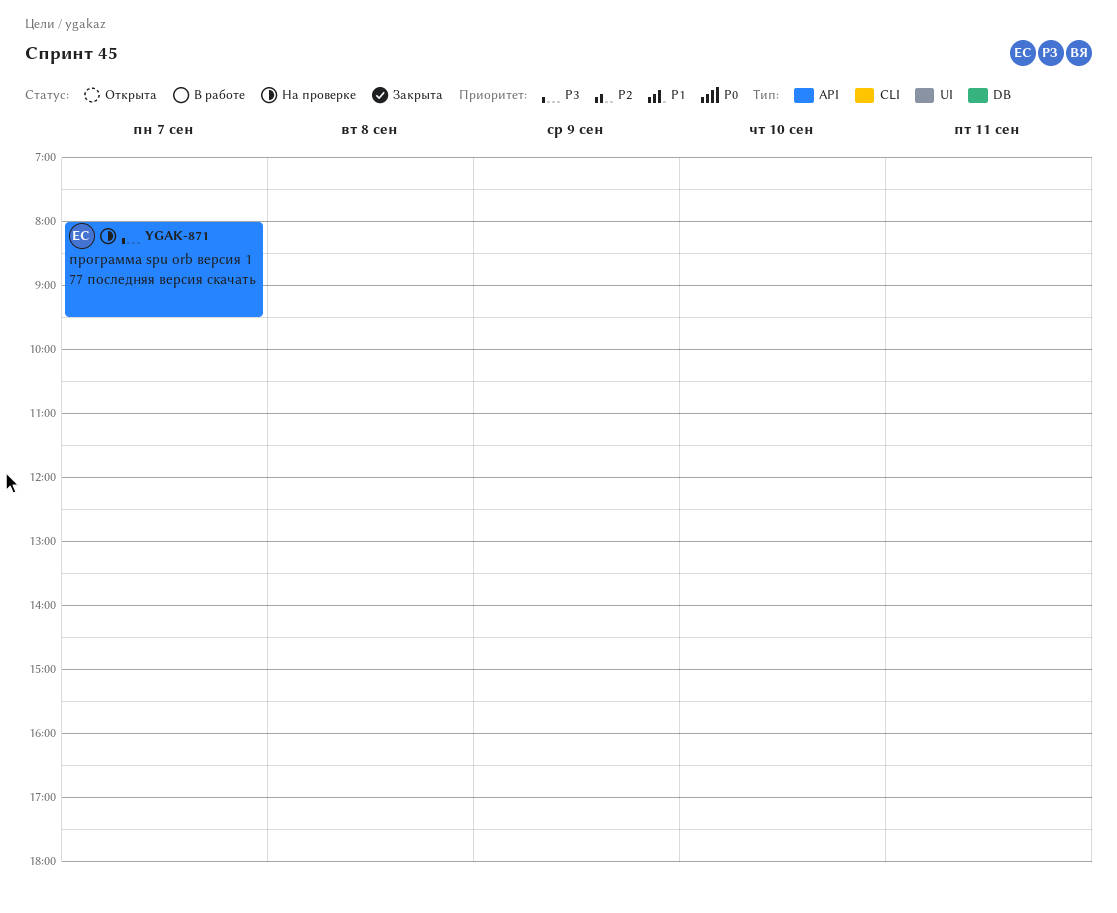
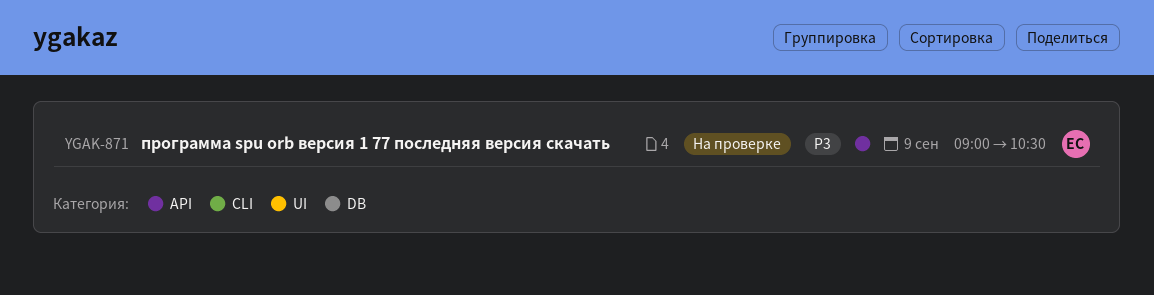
YGAK-871, day: Sep 7 -> Sep 9
YGAK-871, begins: 08:00 -> 09:00
YGAK-871, ends: 09:30 -> 10:30

